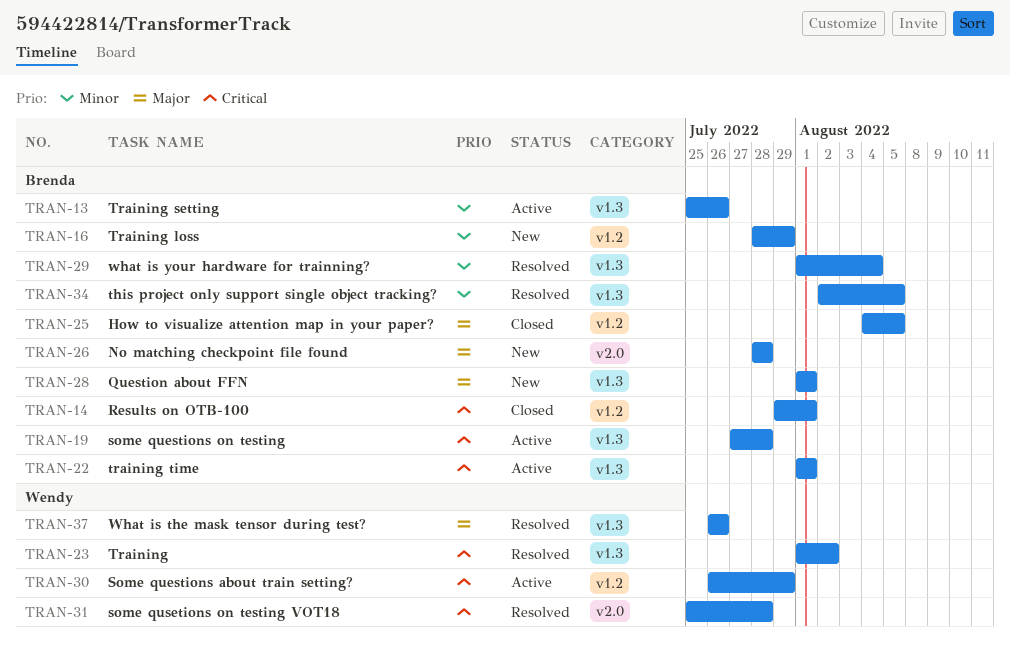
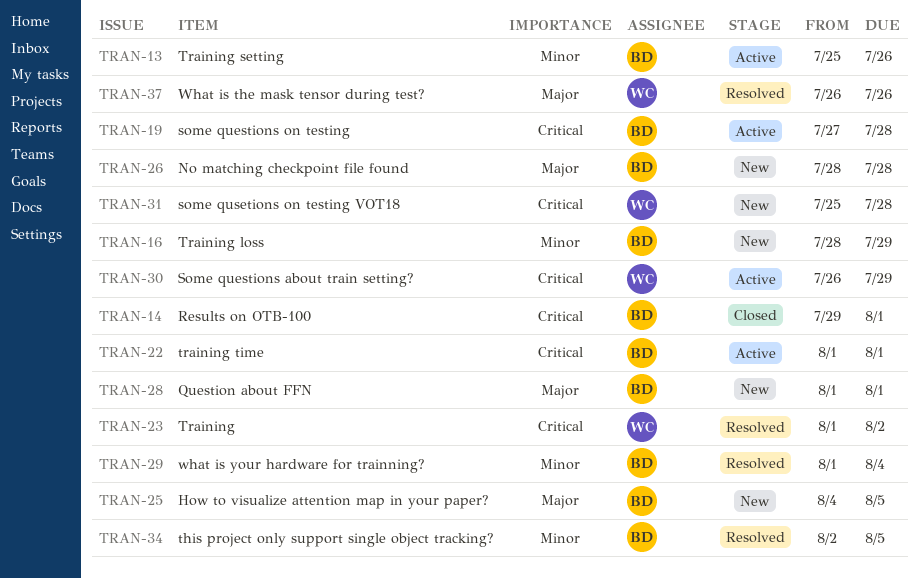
TRAN-25, status: Closed -> New
TRAN-31, status: Resolved -> New

